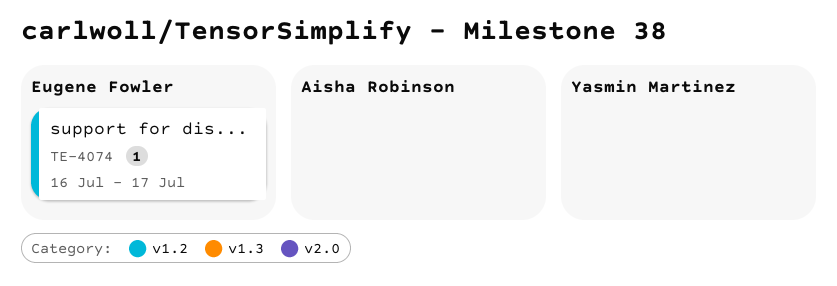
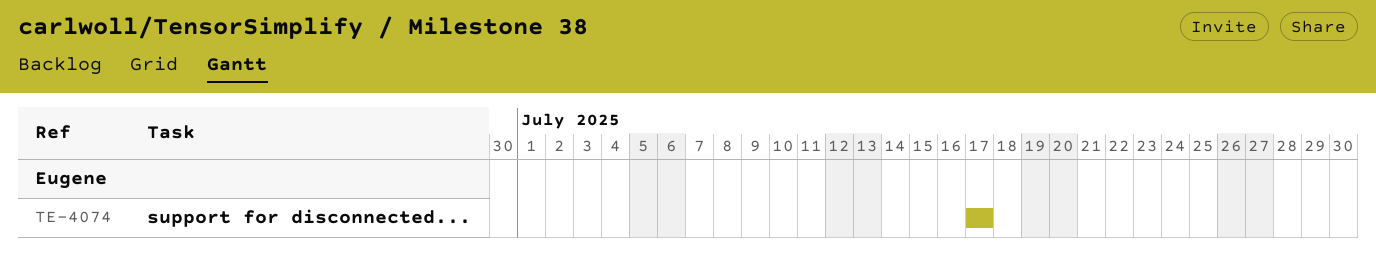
TE-4074, start: Jul 16 -> Jul 17

